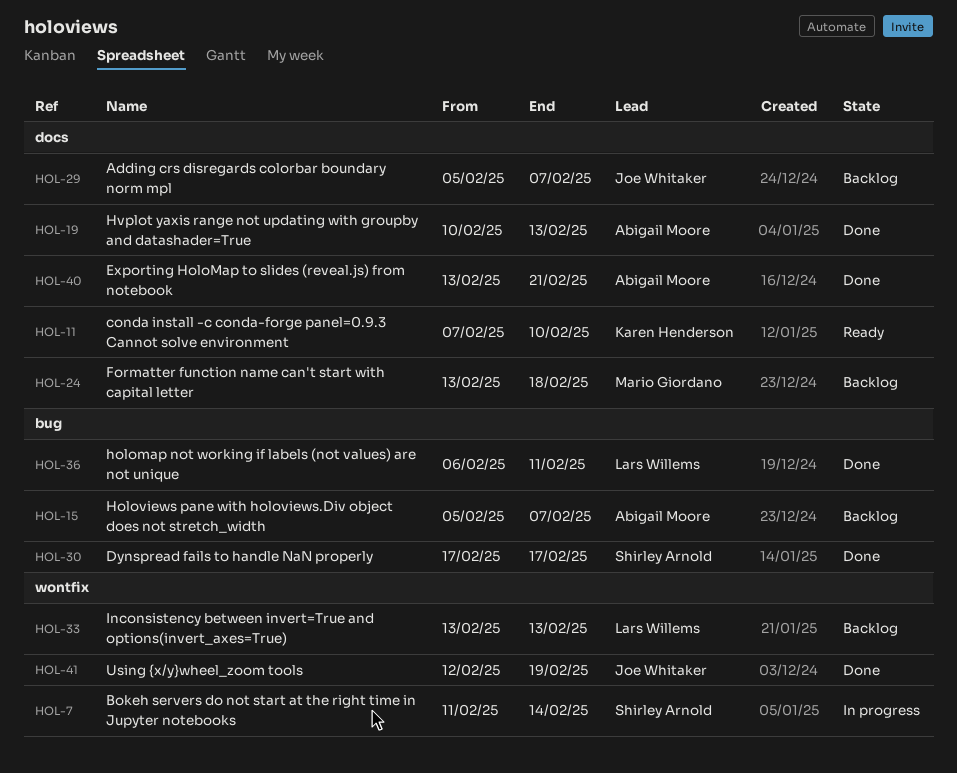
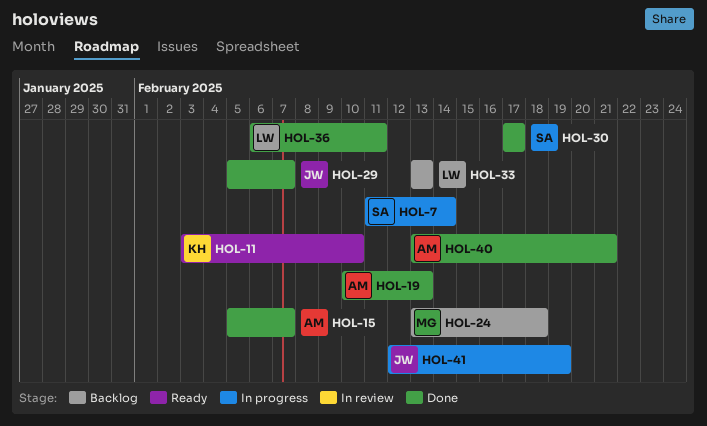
HOL-11, start: Feb 7 -> Feb 3
HOL-15, status: Backlog -> Done
HOL-29, status: Backlog -> Done
HOL-41, status: Done -> In progress

